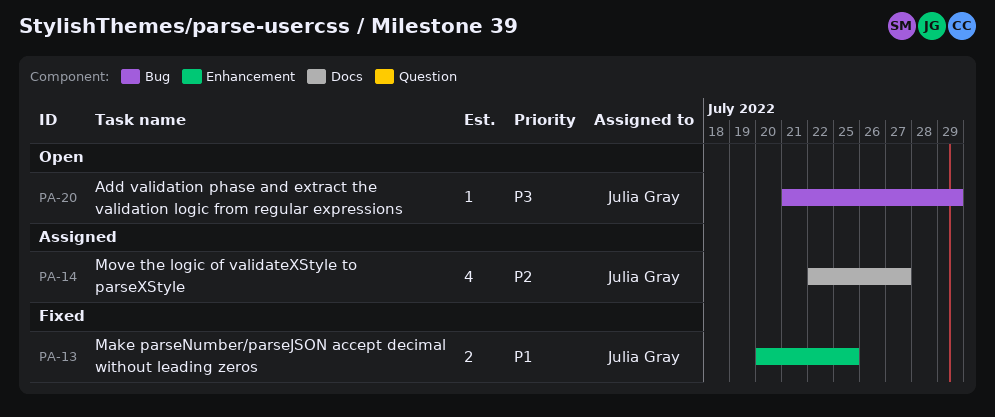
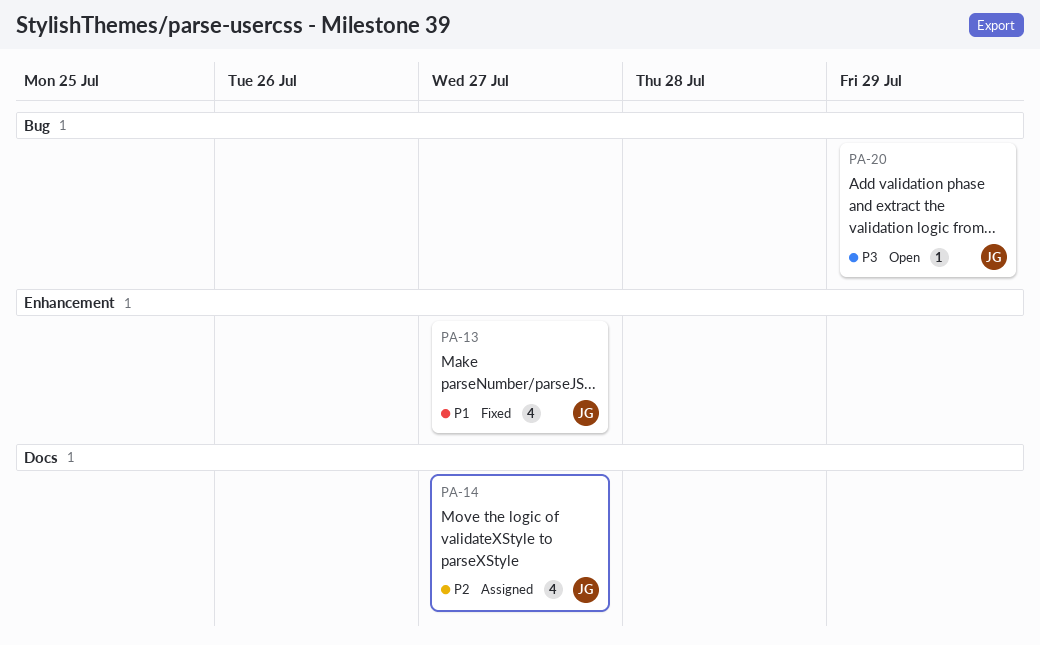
PA-13, estimate: 2 -> 4
PA-13, due: Jul 25 -> Jul 27

